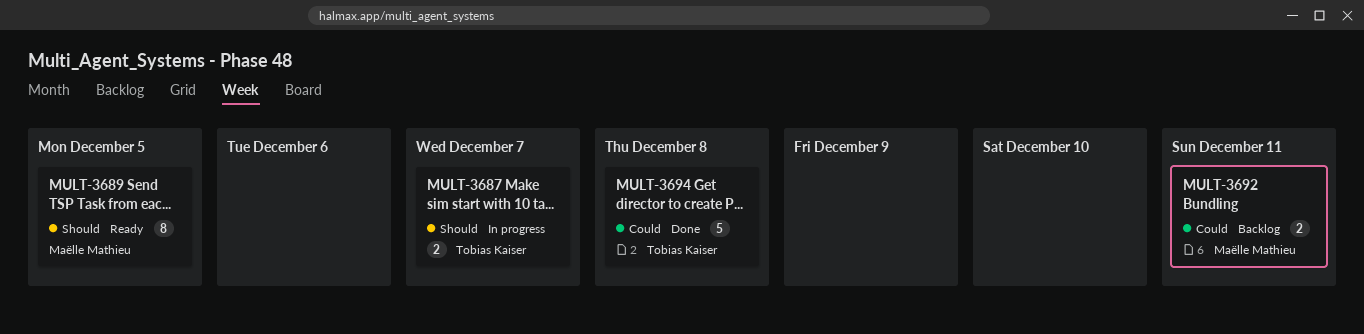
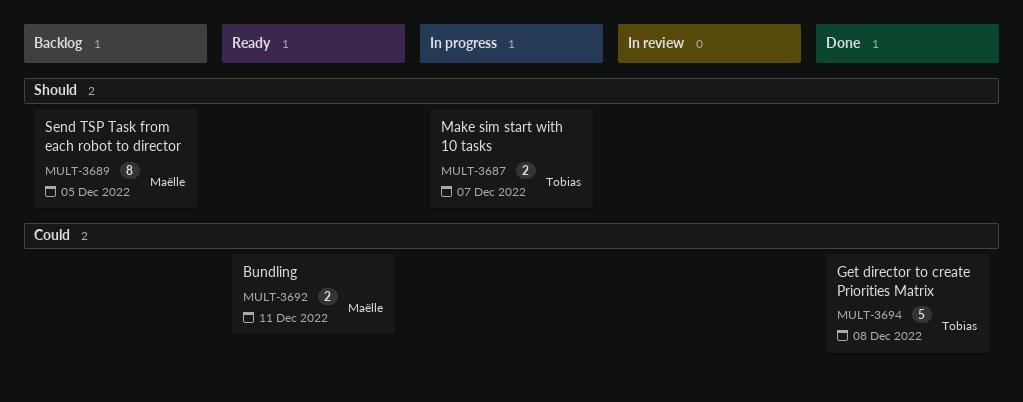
MULT-3689, status: Ready -> Backlog
MULT-3692, status: Backlog -> Ready

